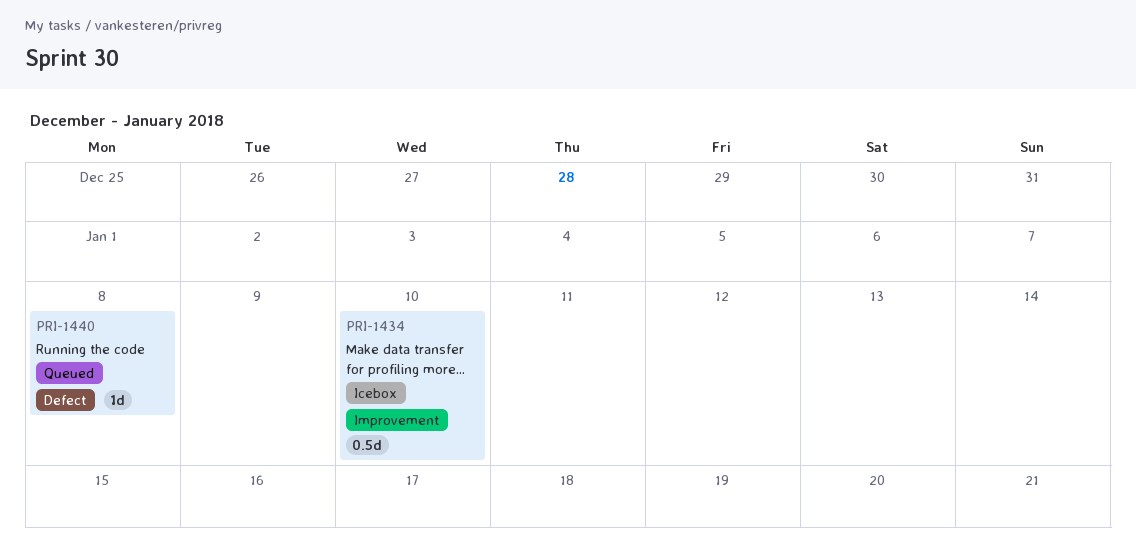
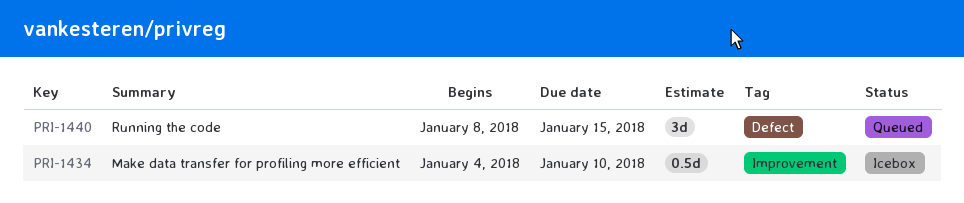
PRI-1440, estimate: 1d -> 3d
PRI-1440, due: Jan 8 -> Jan 15

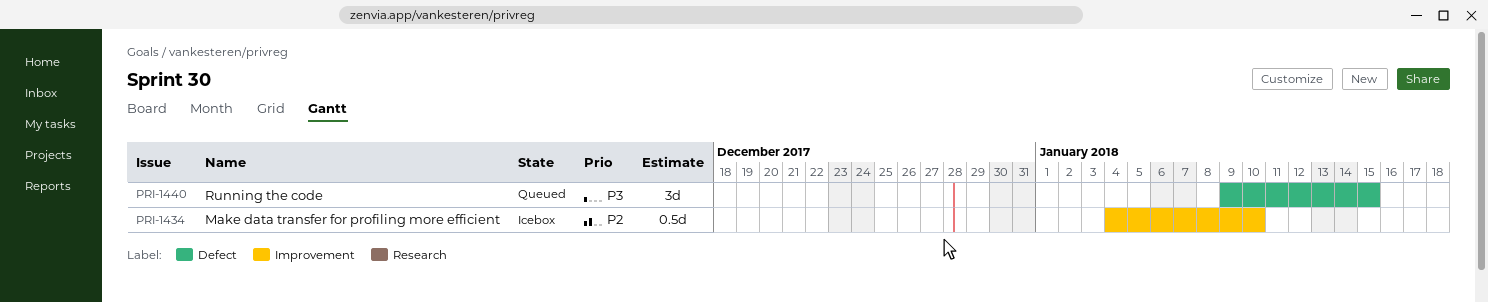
PRI-1440, start: Jan 8 -> Jan 9

